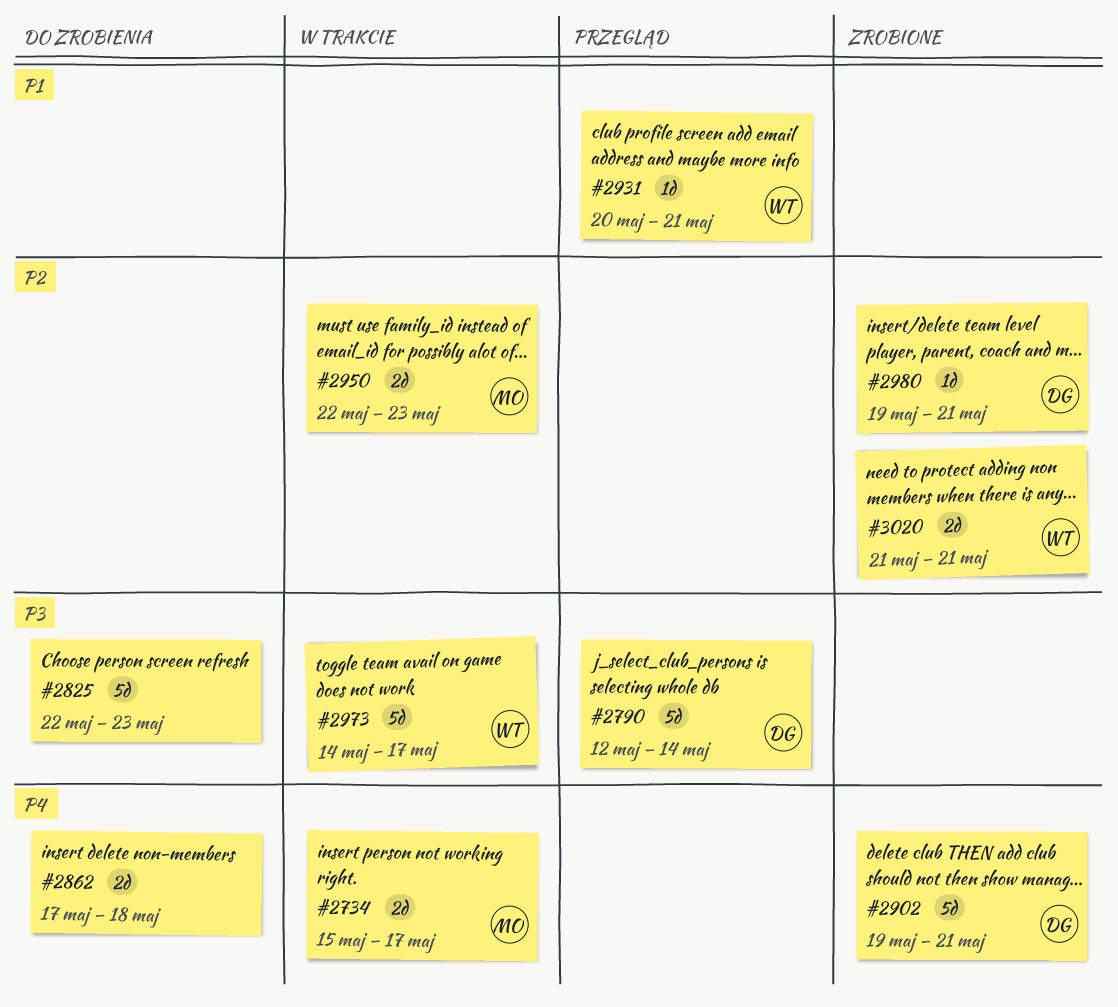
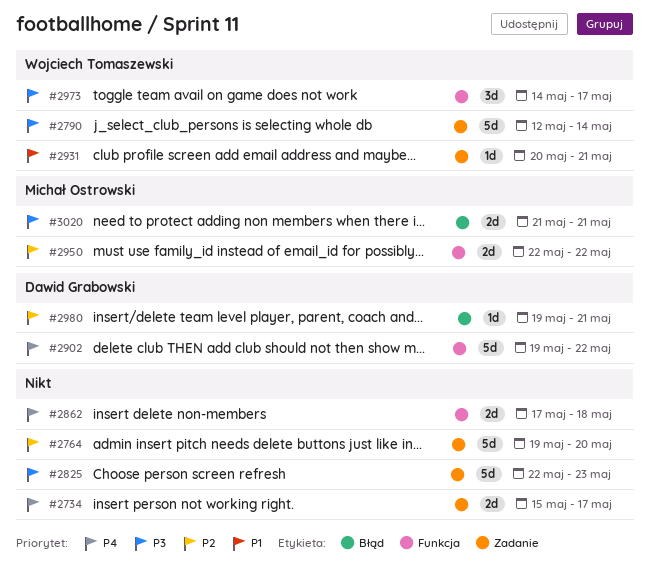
#2734, owner: Michał Ostrowski -> none
#2764: none -> present
#2790, owner: Dawid Grabowski -> Wojciech Tomaszewski
#2902, due: May 21 -> May 22
#2950, due: May 23 -> May 22
#2973, estimate: 5d -> 3d
#3020, owner: Wojciech Tomaszewski -> Michał Ostrowski
#3020, priority: P2 -> P3

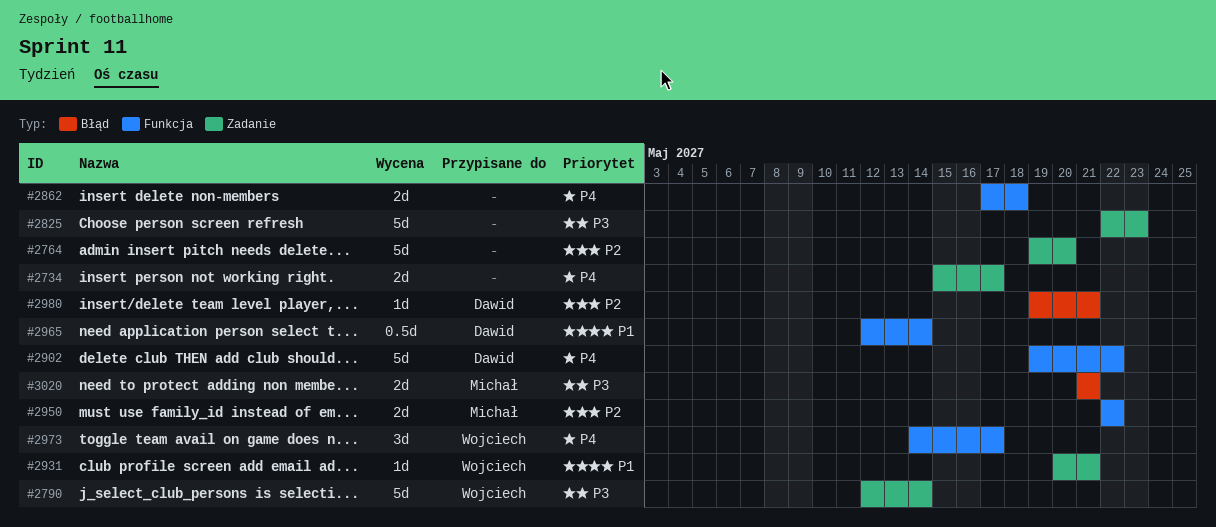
#2965: none -> present
#2973, priority: P3 -> P4

